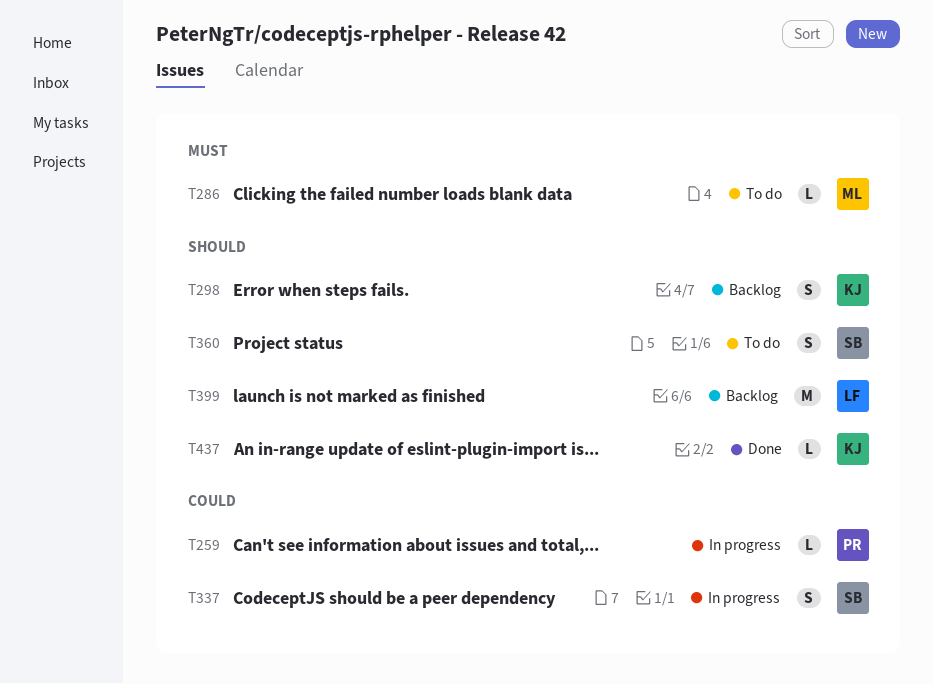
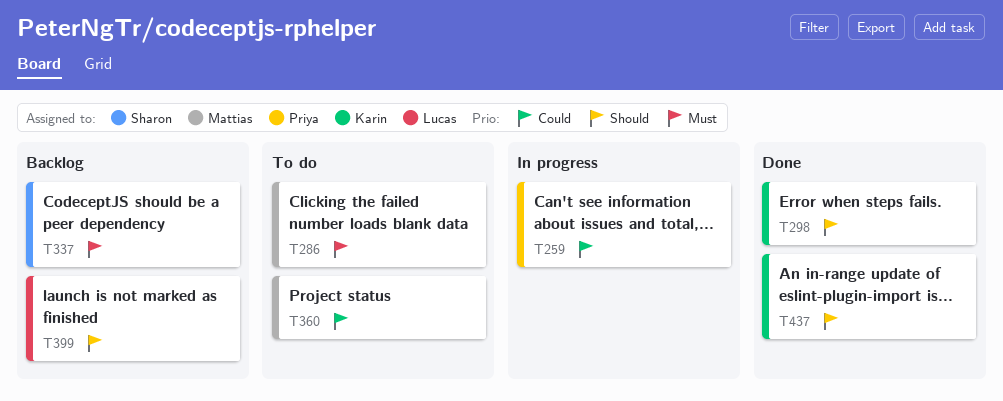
T298, status: Backlog -> Done
T337, status: In progress -> Backlog
T337, priority: Could -> Must
T360, owner: Sharon -> Mattias
T360, priority: Should -> Could

